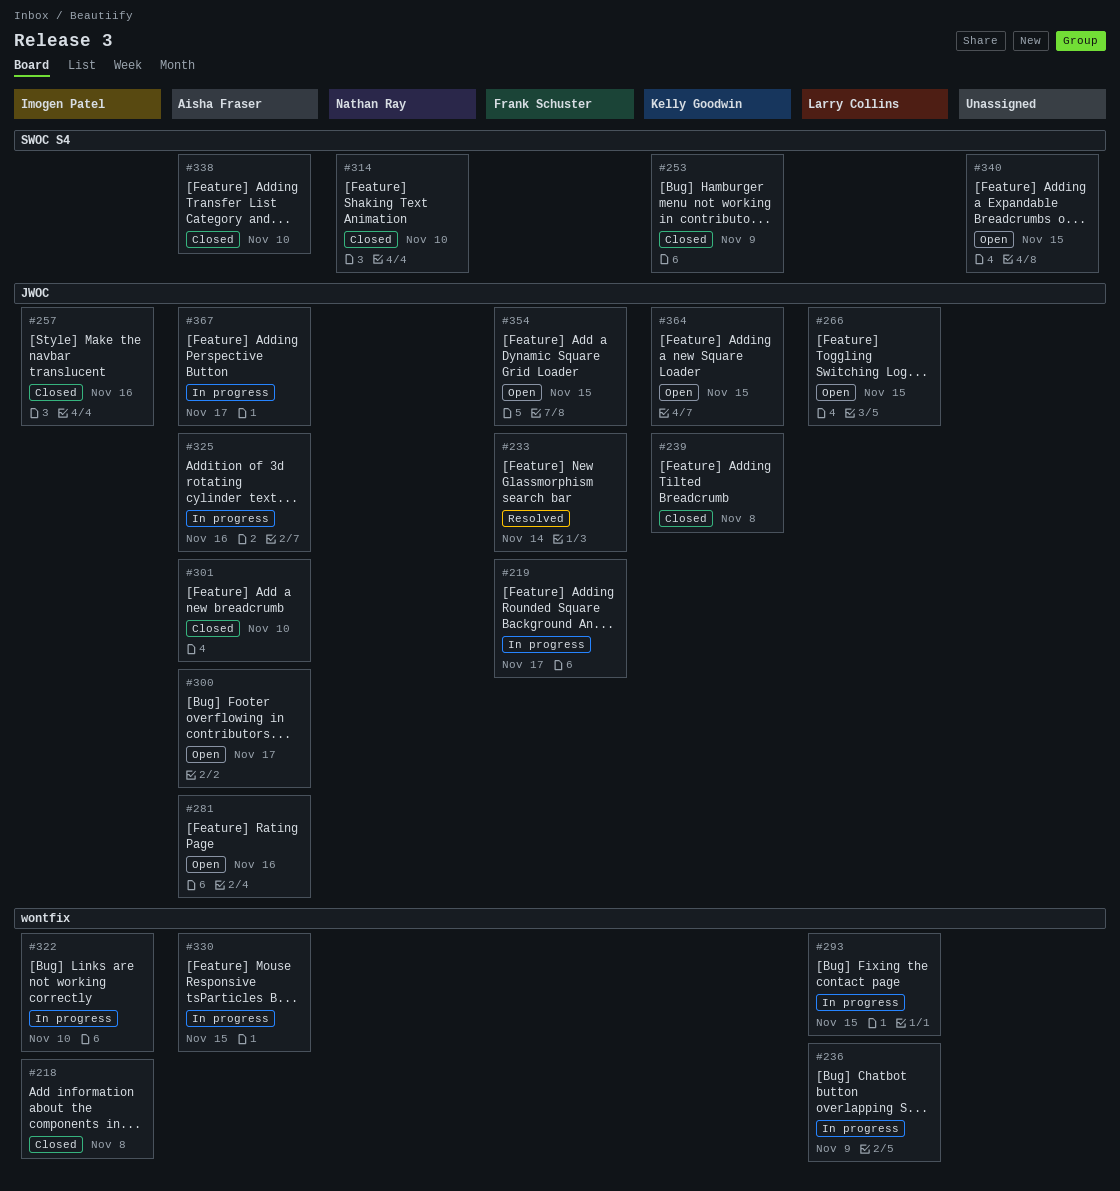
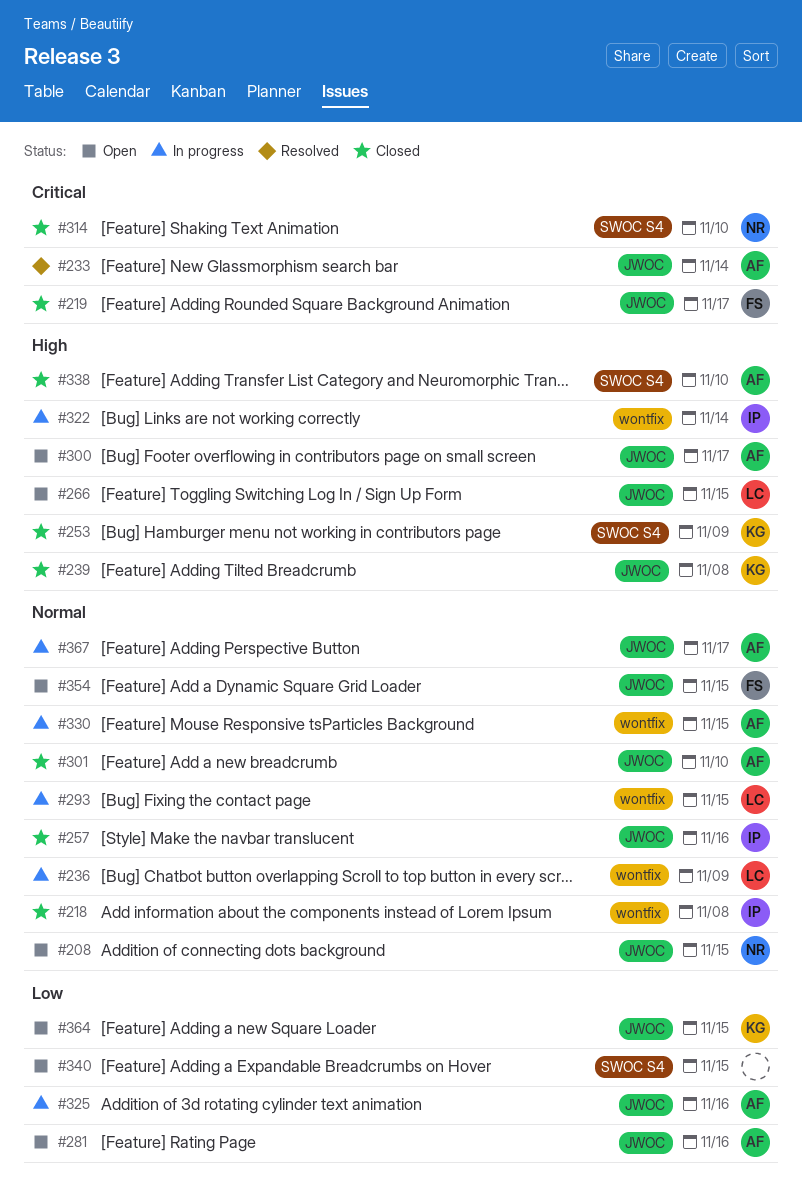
#208: none -> present
#219, status: In progress -> Closed
#233, owner: Frank Schuster -> Aisha Fraser
#322, due: Nov 10 -> Nov 14

